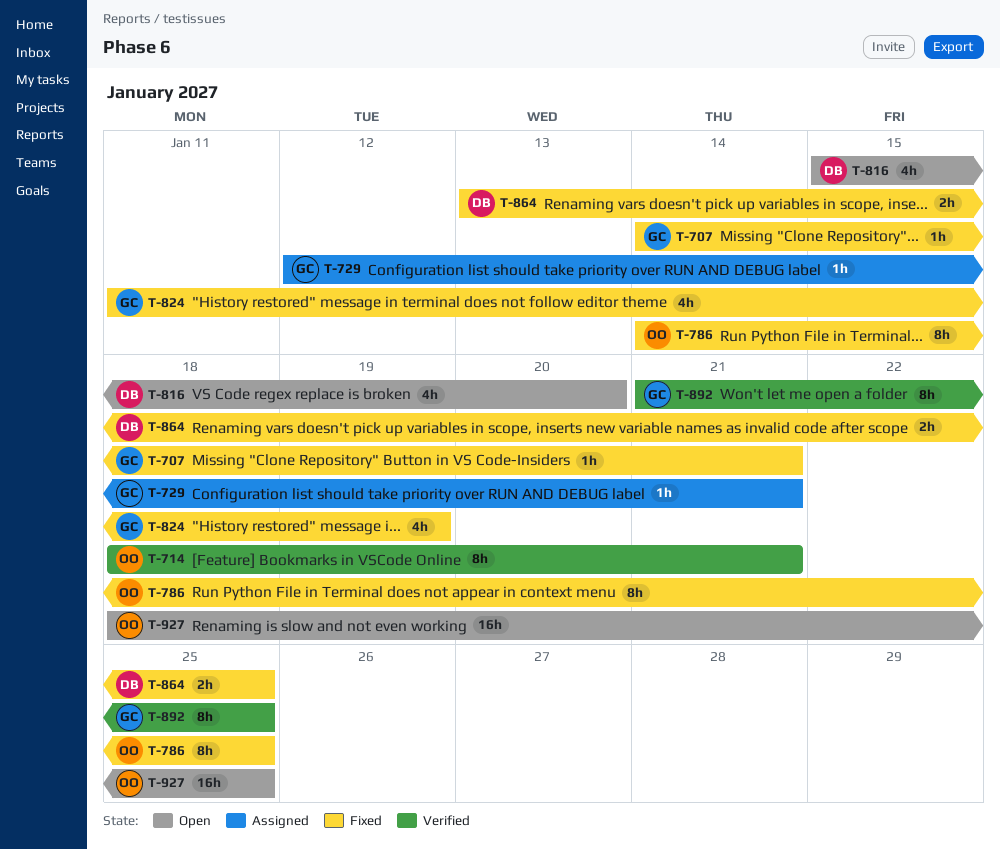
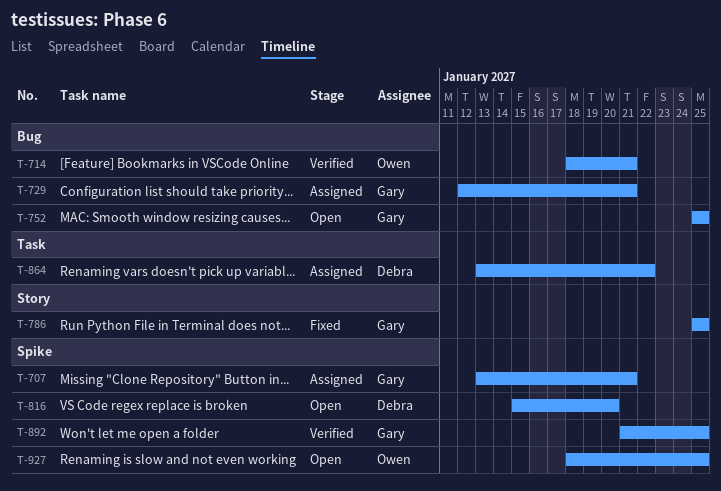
T-707, status: Fixed -> Assigned
T-707, start: Jan 14 -> Jan 13
T-752: none -> present
T-786, owner: Owen -> Gary
T-786, start: Jan 14 -> Jan 25
T-824: present -> none
T-864, status: Fixed -> Assigned
T-864, due: Jan 25 -> Jan 22

